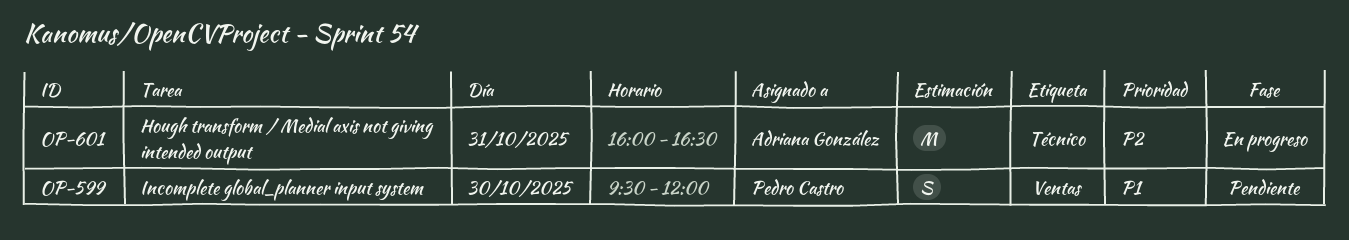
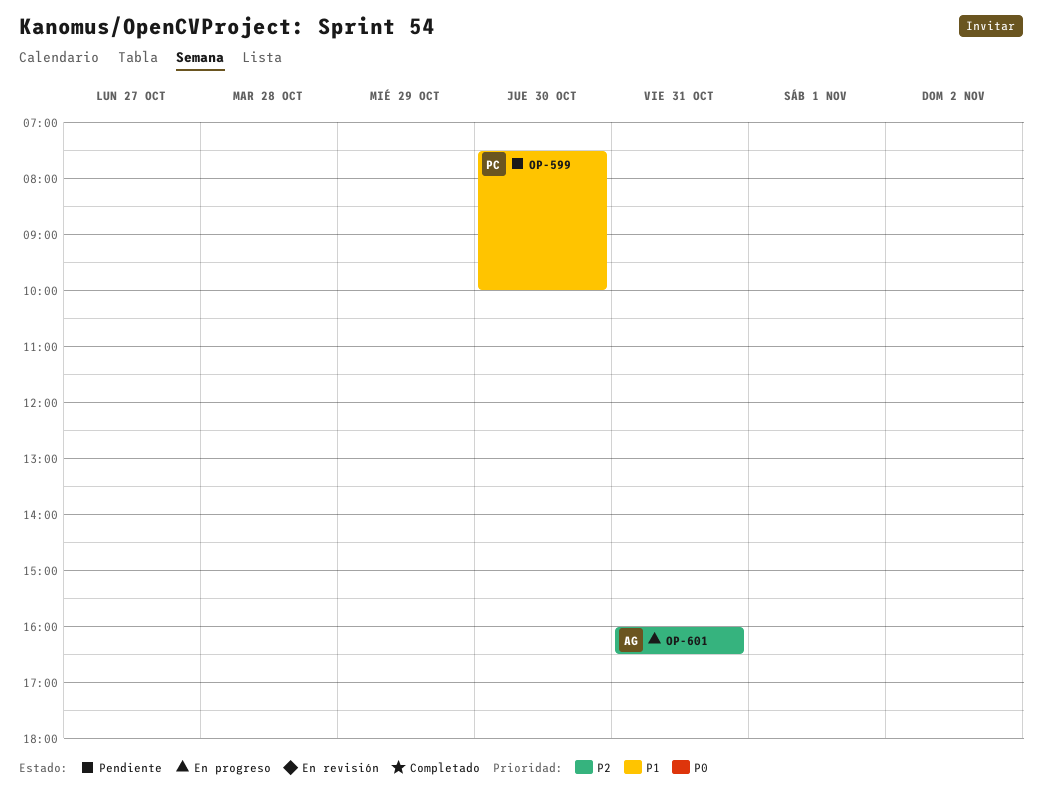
OP-599, begins: 09:30 -> 07:30
OP-599, ends: 12:00 -> 10:00

